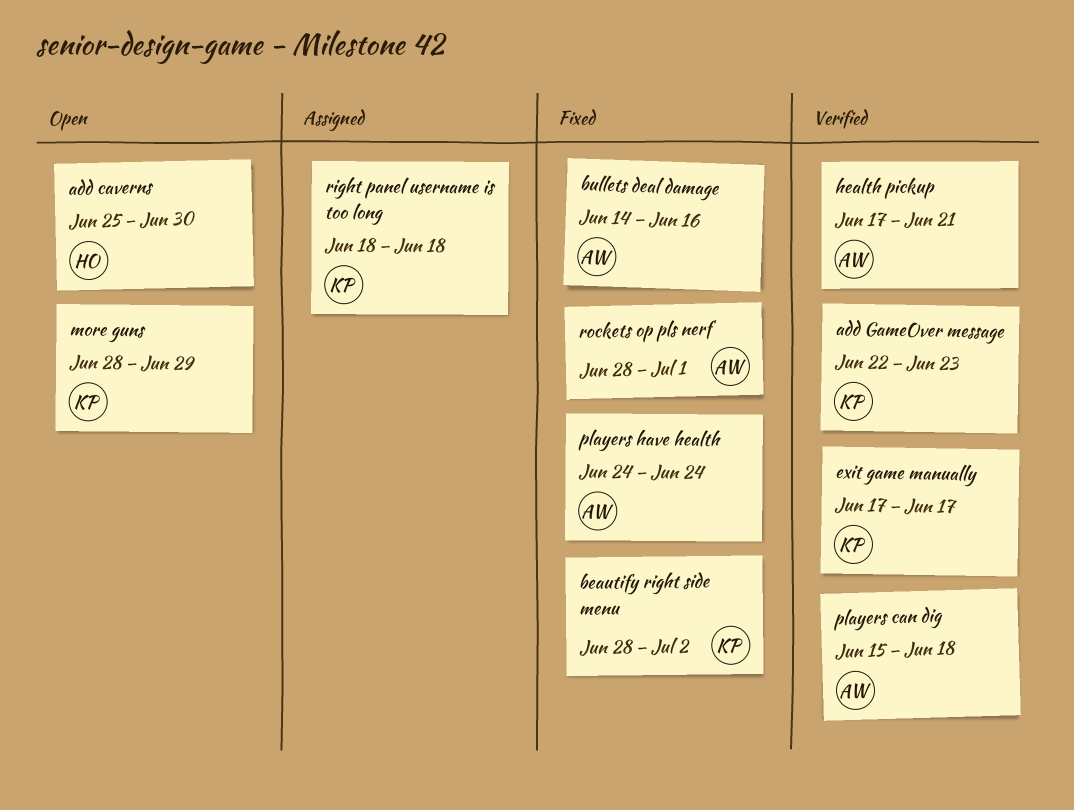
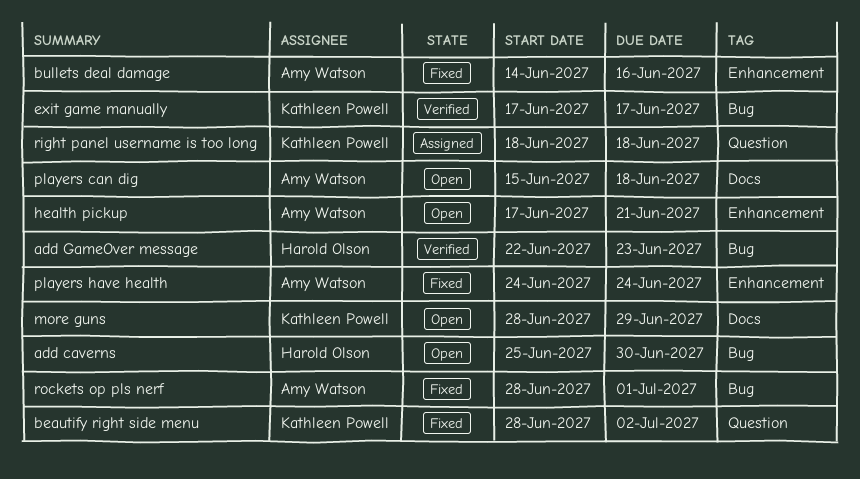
add GameOver message, owner: Kathleen Powell -> Harold Olson
health pickup, status: Verified -> Open
players can dig, status: Verified -> Open

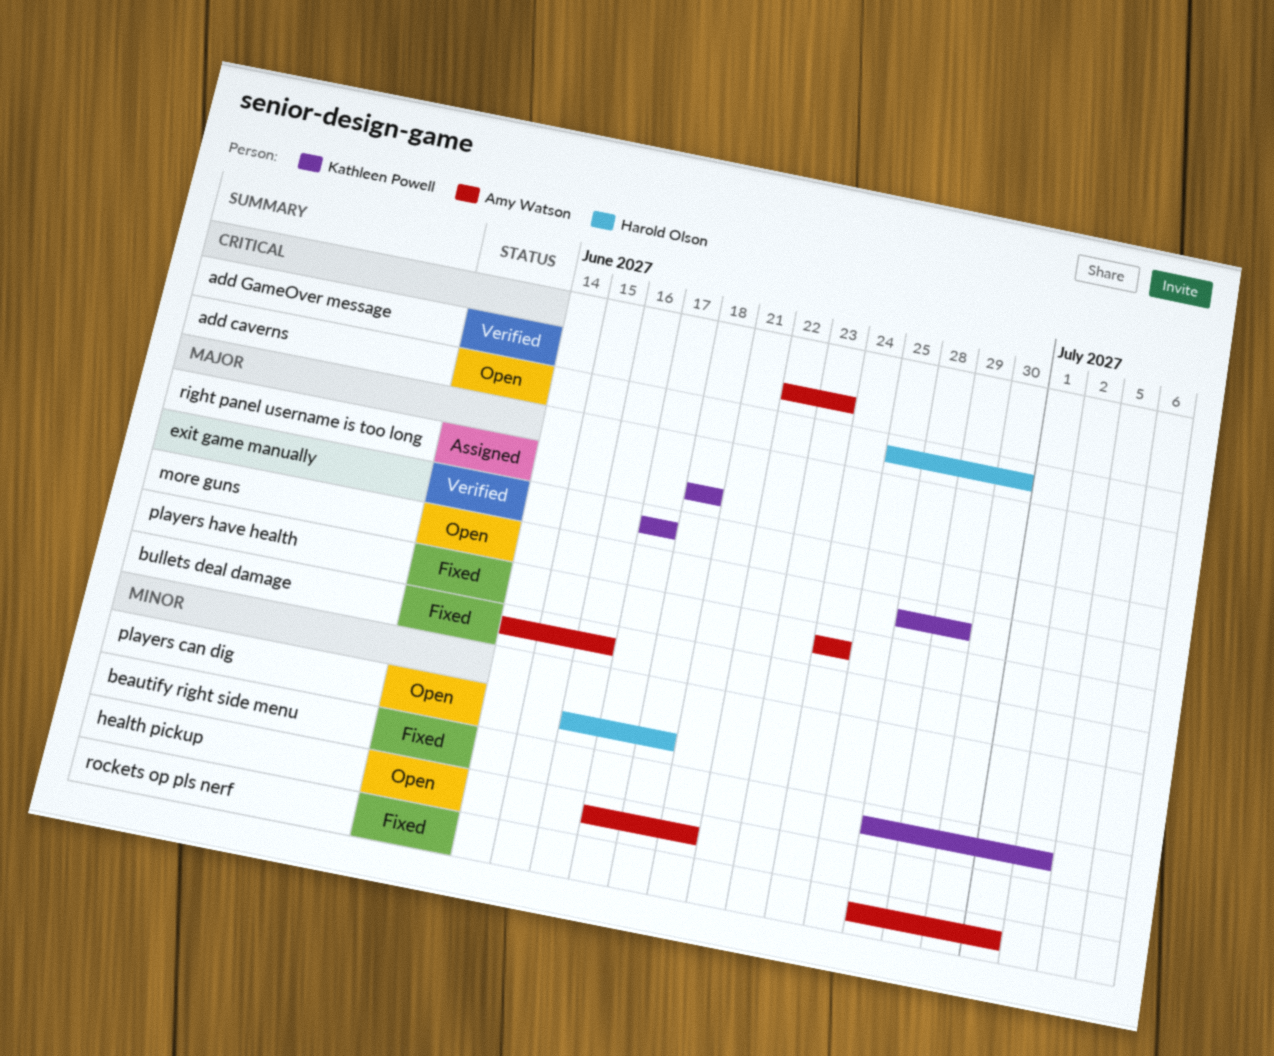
add GameOver message, owner: Harold Olson -> Amy Watson
players can dig, owner: Amy Watson -> Harold Olson
players can dig, start: Jun 15 -> Jun 16

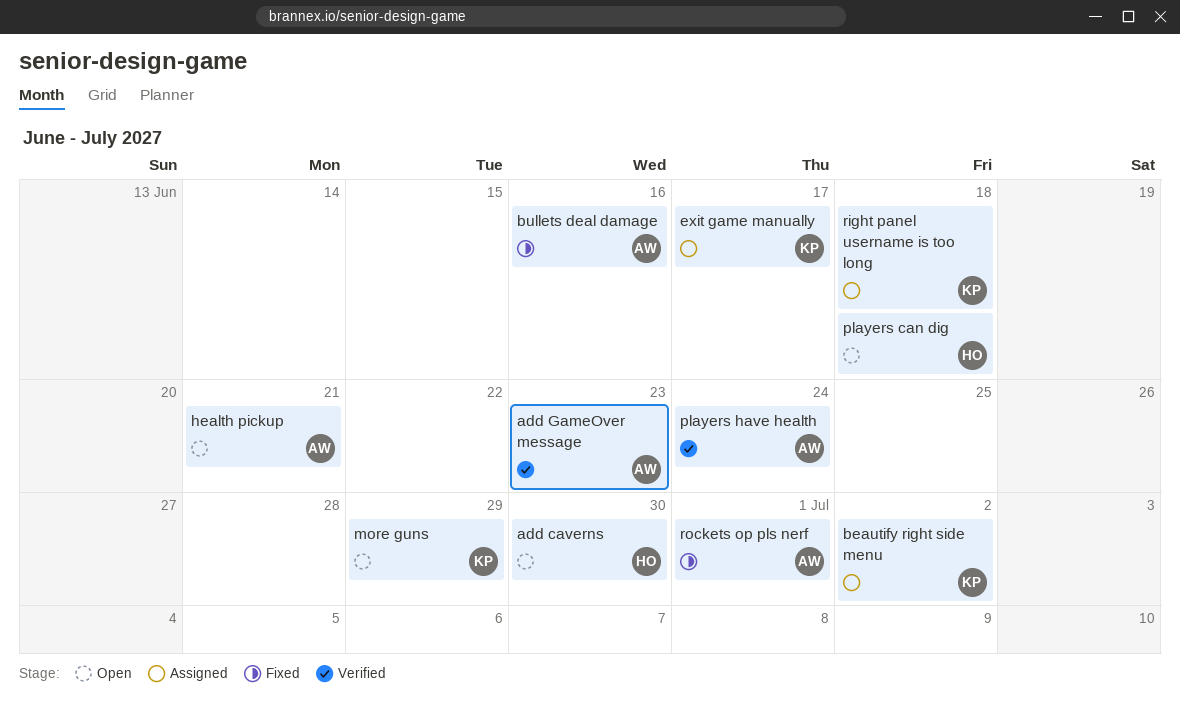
beautify right side menu, status: Fixed -> Assigned
exit game manually, status: Verified -> Assigned
players have health, status: Fixed -> Verified

